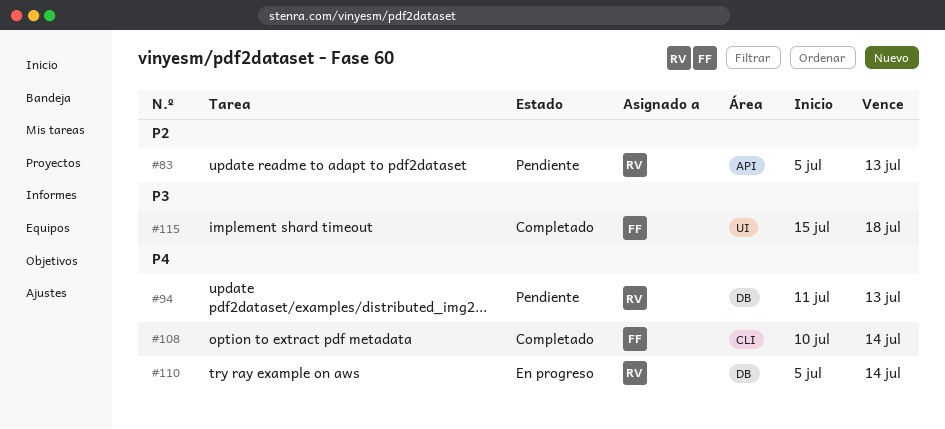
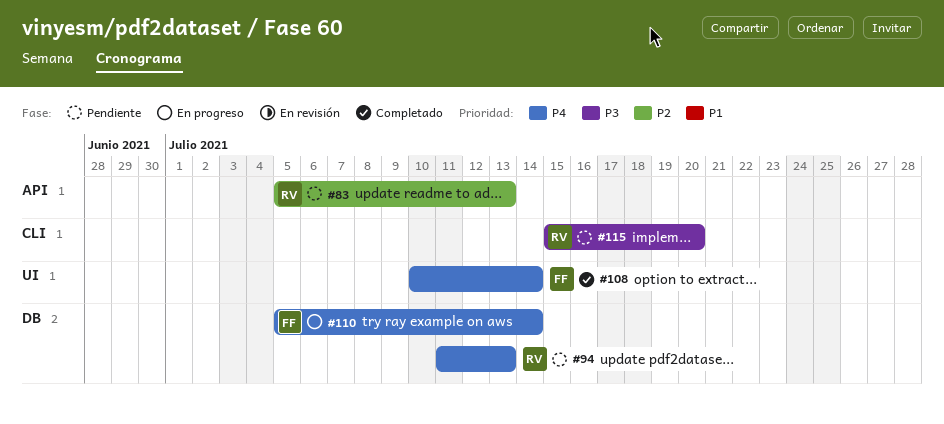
#108, label: CLI -> UI
#110, owner: RV -> FF
#115, status: Completado -> Pendiente
#115, owner: FF -> RV
#115, label: UI -> CLI
#115, due: Jul 18 -> Jul 20

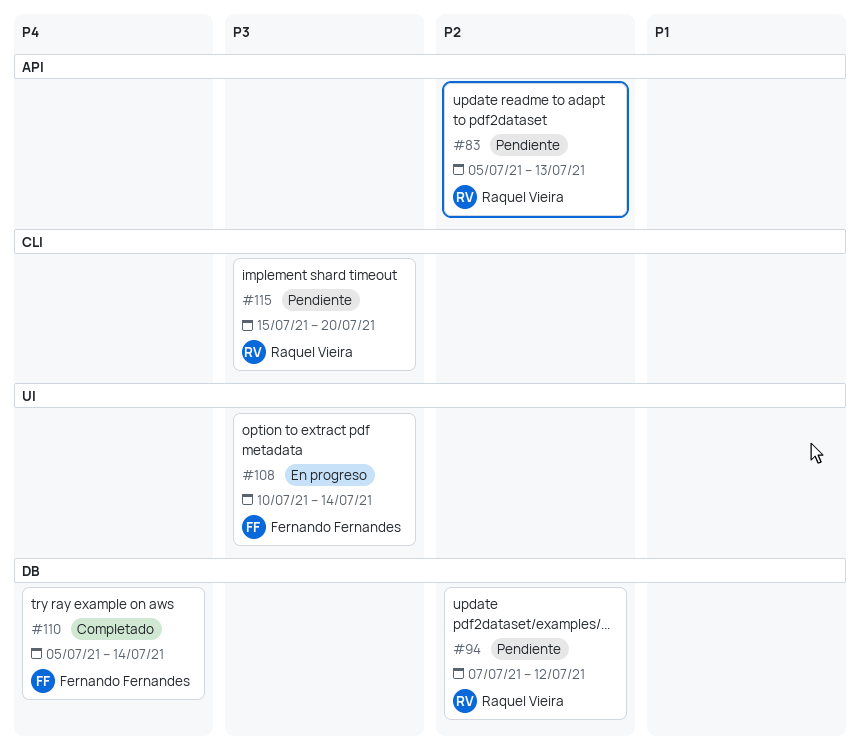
#94, priority: P4 -> P2
#94, start: Jul 11 -> Jul 7
#94, due: Jul 13 -> Jul 12
#108, status: Completado -> En progreso
#108, priority: P4 -> P3
#110, status: En progreso -> Completado

